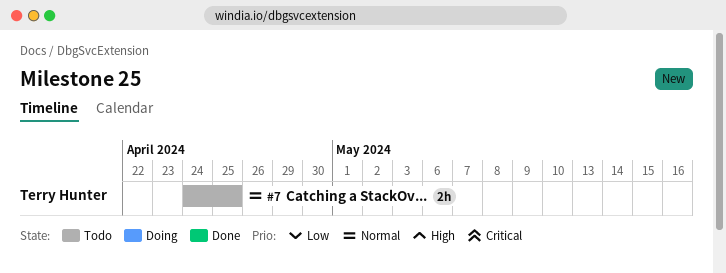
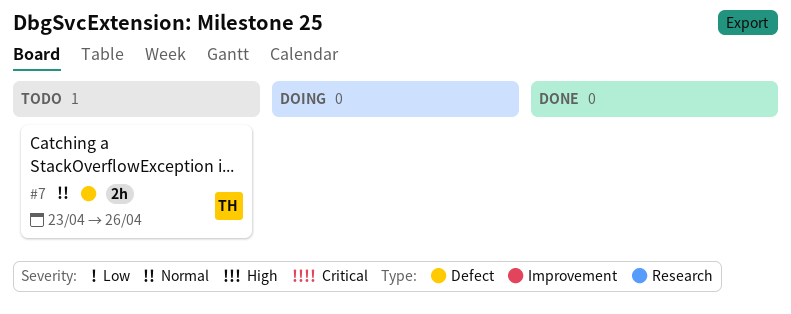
#7, start: Apr 24 -> Apr 23
#7, due: Apr 25 -> Apr 26

